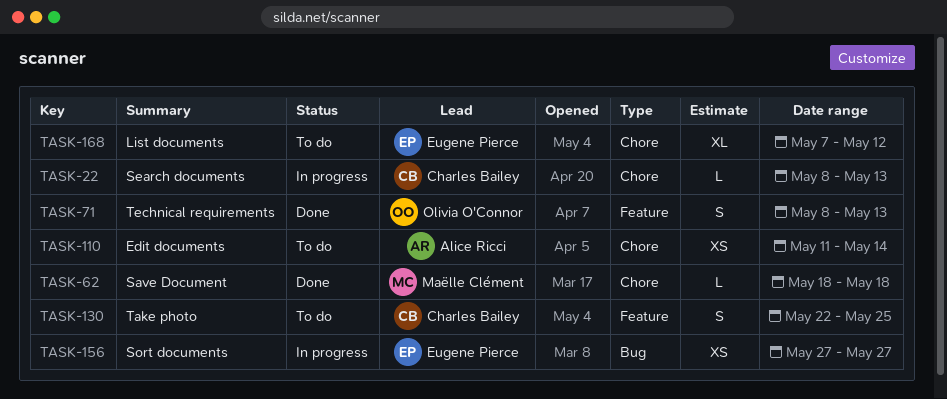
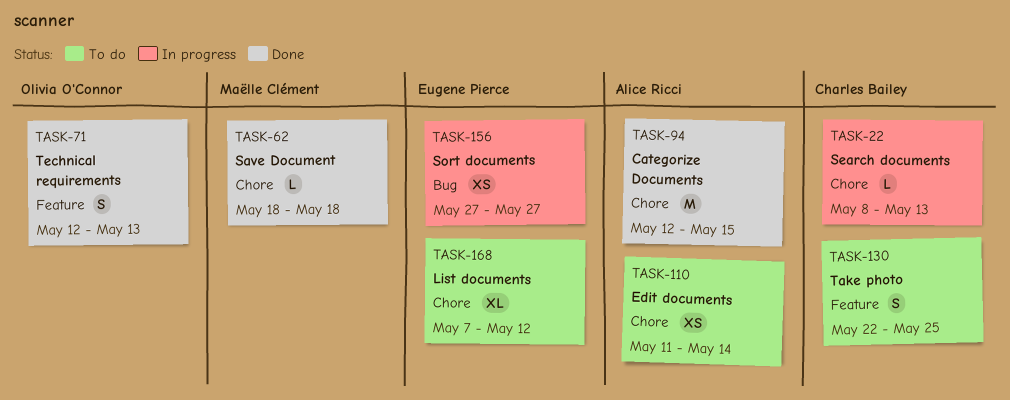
TASK-71, start: May 8 -> May 12
TASK-94: none -> present

